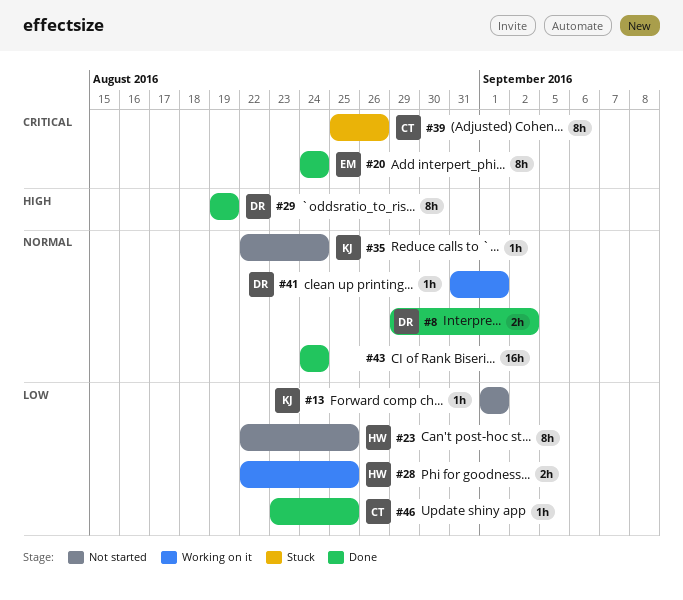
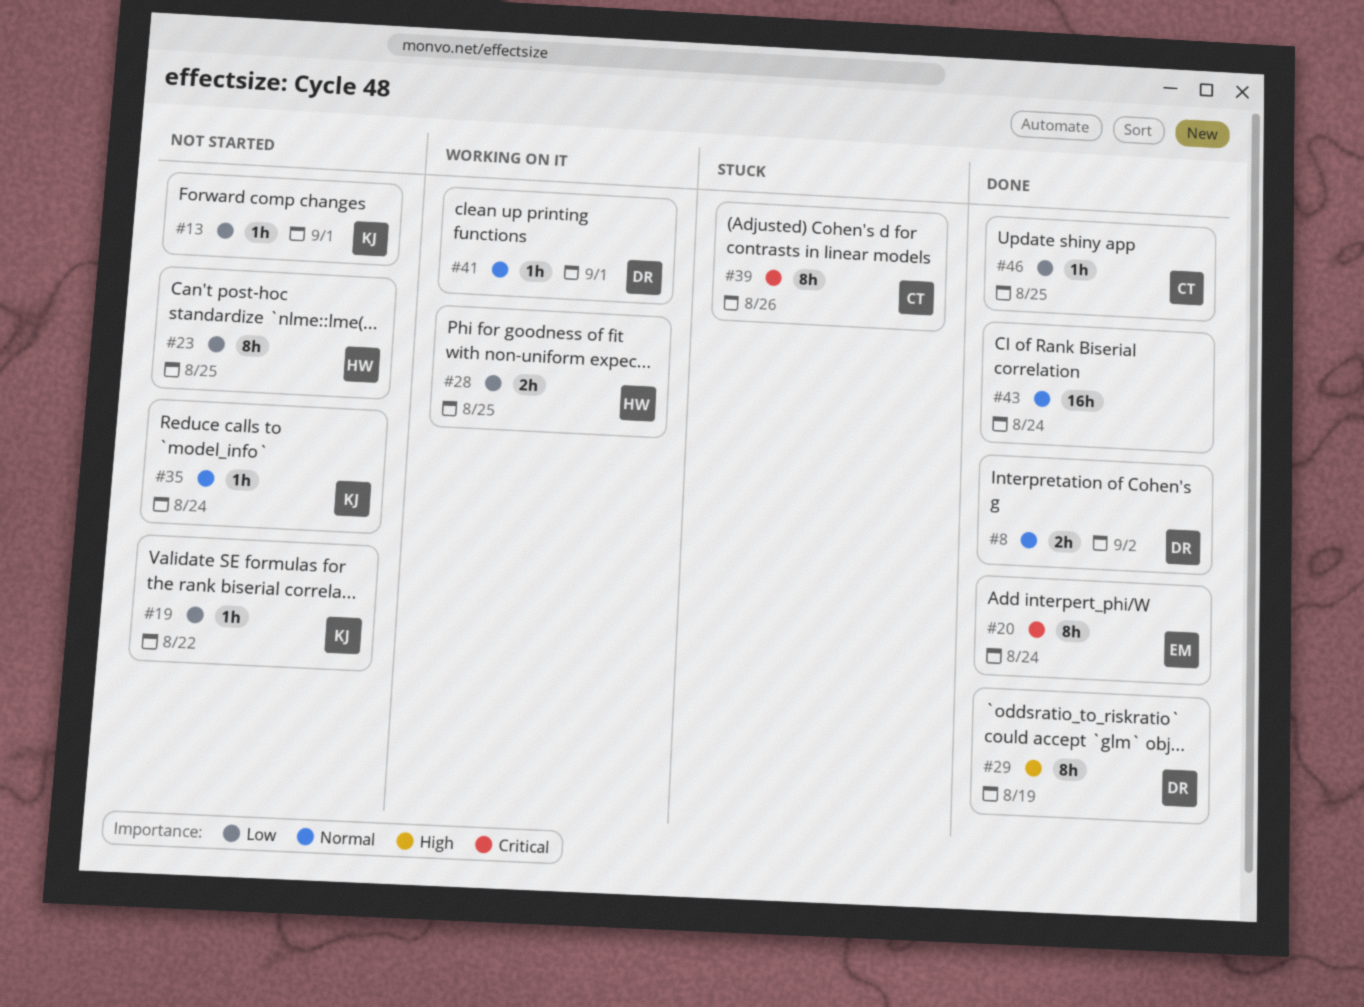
#19: none -> present

